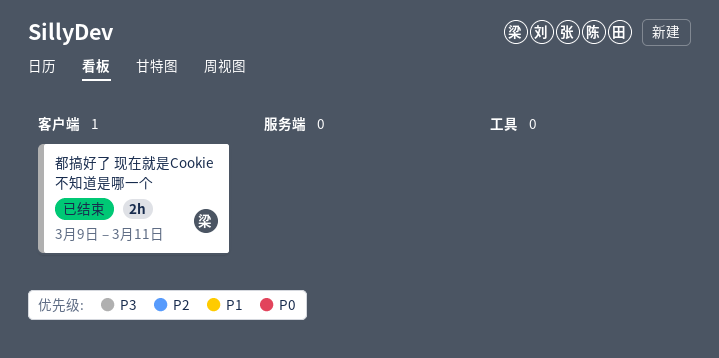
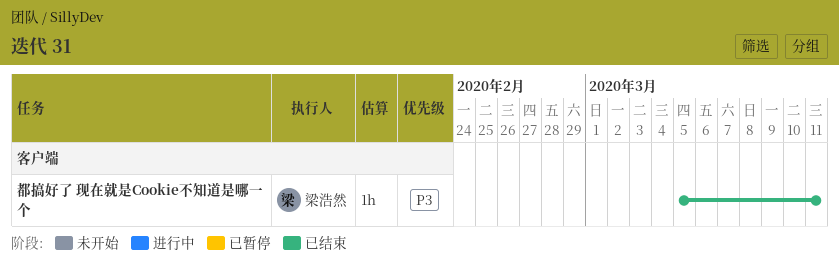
都搞好了 现在就是Cookie不知道是哪一个, estimate: 2h -> 1h
都搞好了 现在就是Cookie不知道是哪一个, start: Mar 9 -> Mar 5

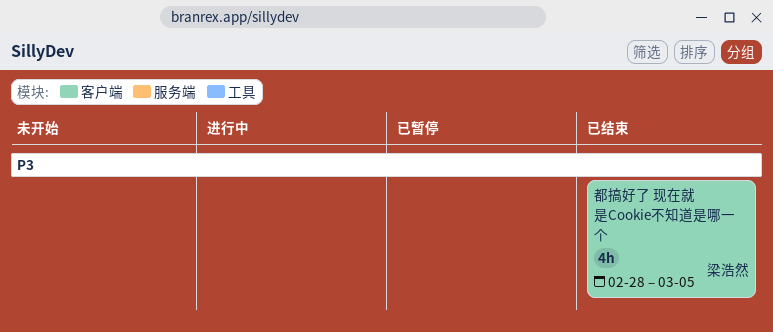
都搞好了 现在就是Cookie不知道是哪一个, estimate: 1h -> 4h
都搞好了 现在就是Cookie不知道是哪一个, start: Mar 5 -> Feb 28
都搞好了 现在就是Cookie不知道是哪一个, due: Mar 11 -> Mar 5

